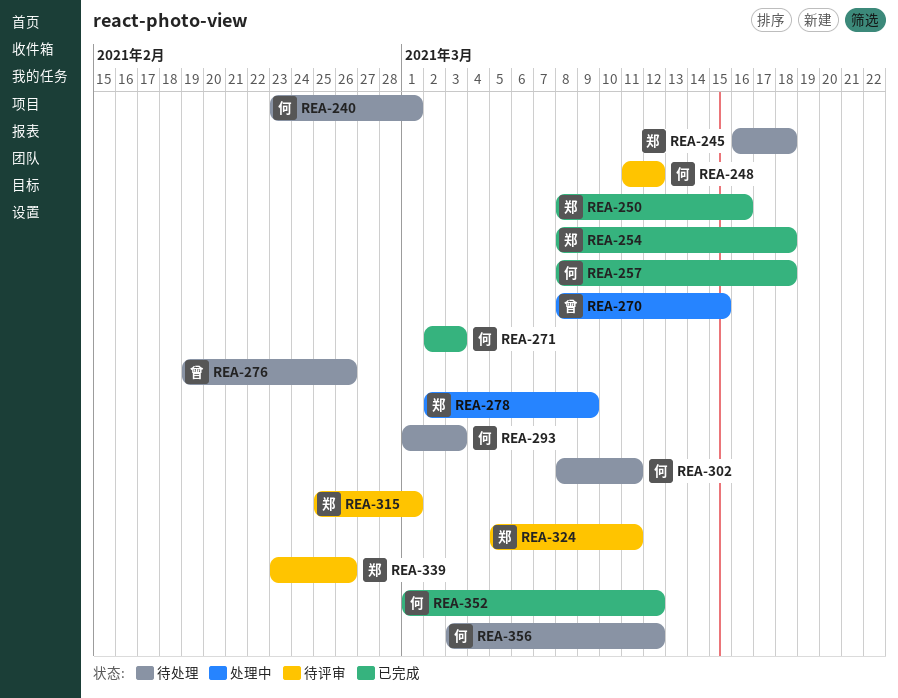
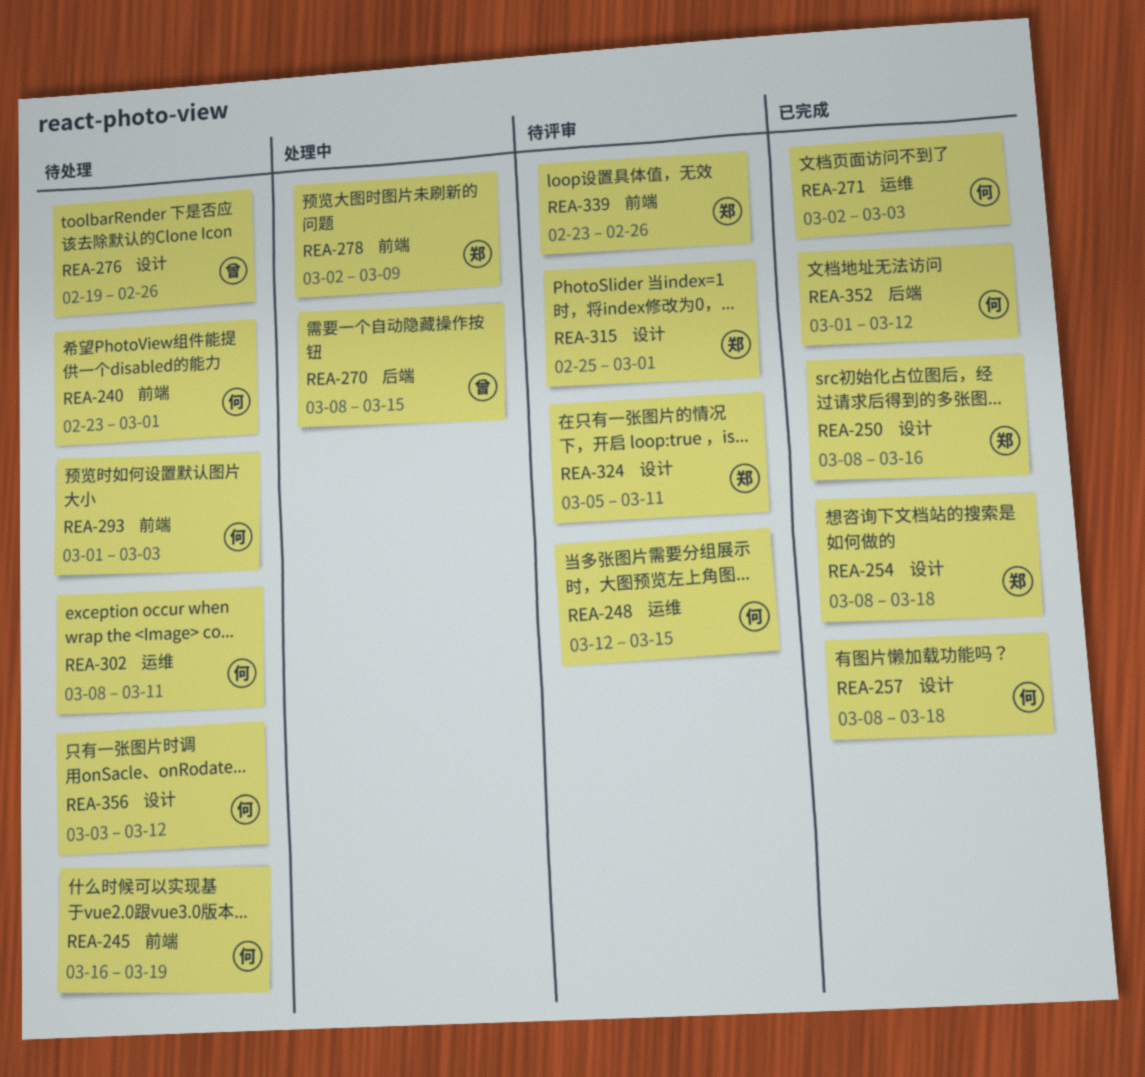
REA-245, owner: 郑 -> 何
REA-245, due: Mar 18 -> Mar 19
REA-248, start: Mar 11 -> Mar 12
REA-248, due: Mar 12 -> Mar 15

